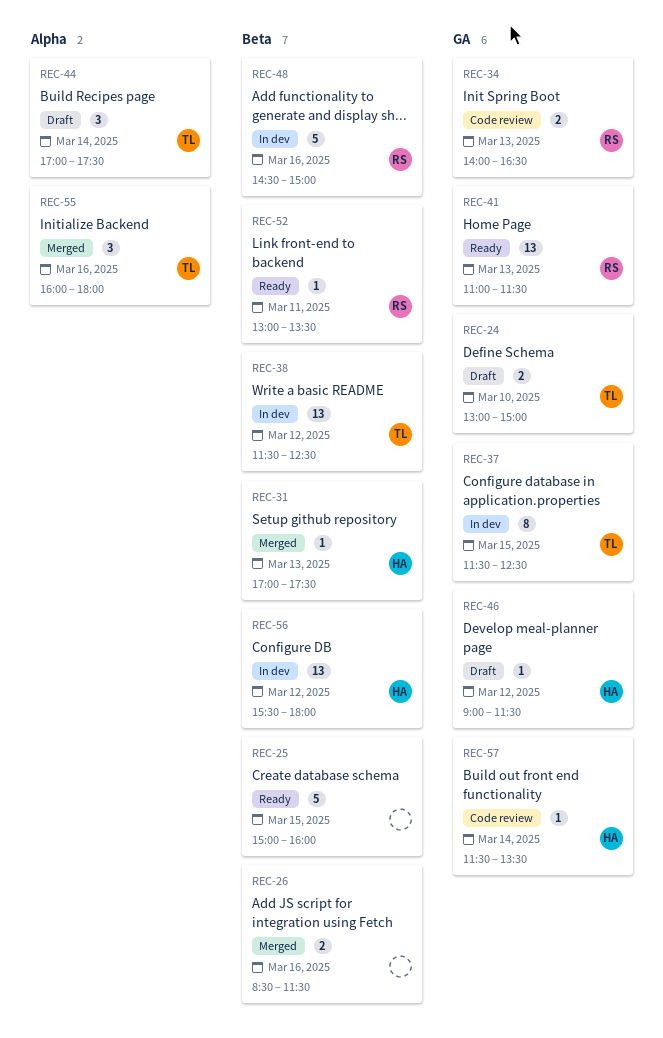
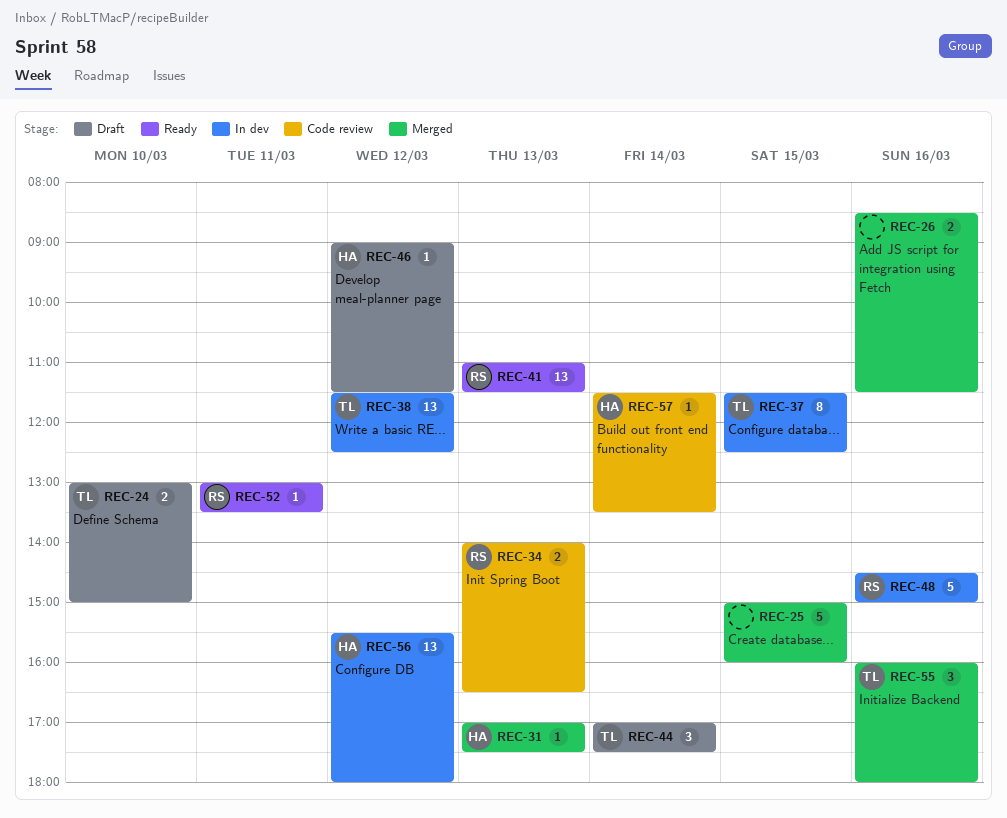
REC-25, status: Ready -> Merged

